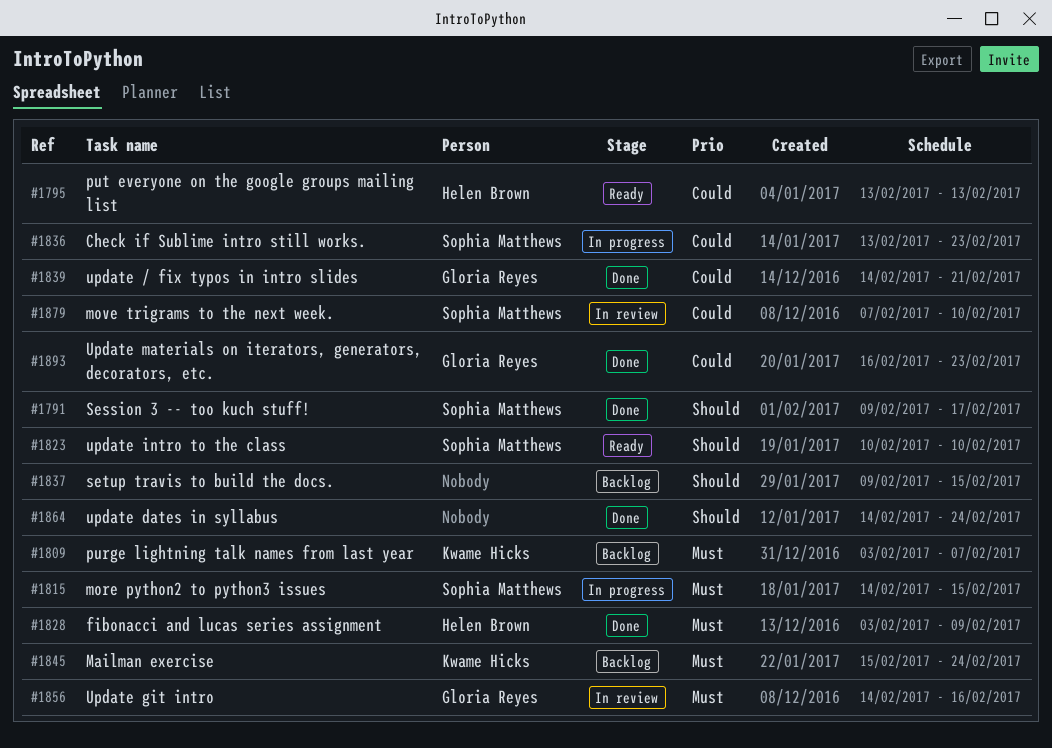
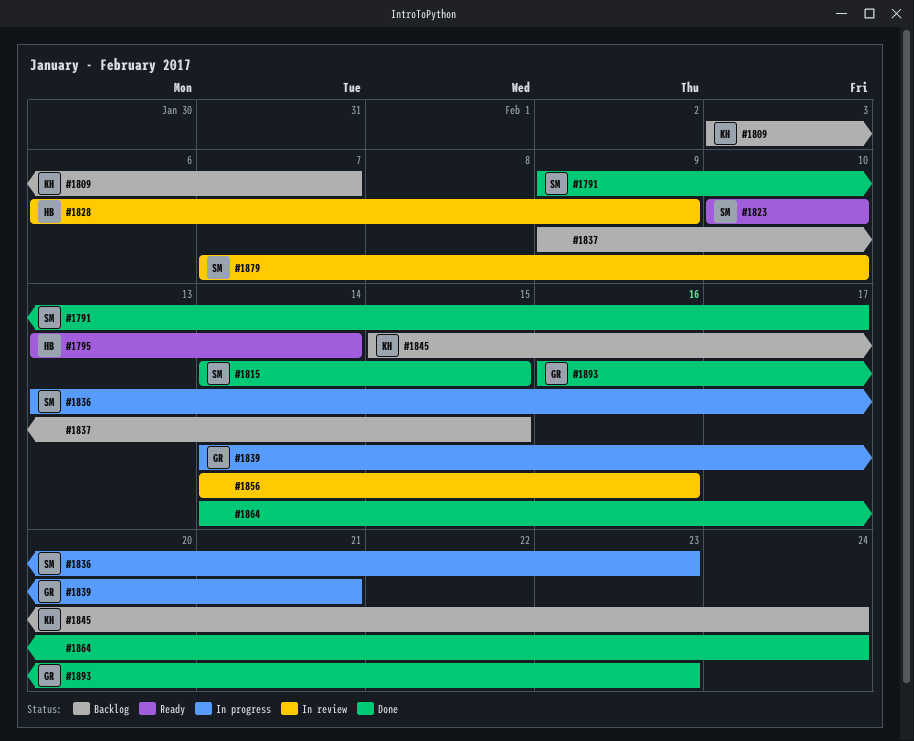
#1795, due: Feb 13 -> Feb 14
#1815, status: In progress -> Done
#1828, status: Done -> In review
#1828, start: Feb 3 -> Feb 6
#1839, status: Done -> In progress
#1856, owner: Gloria Reyes -> none

